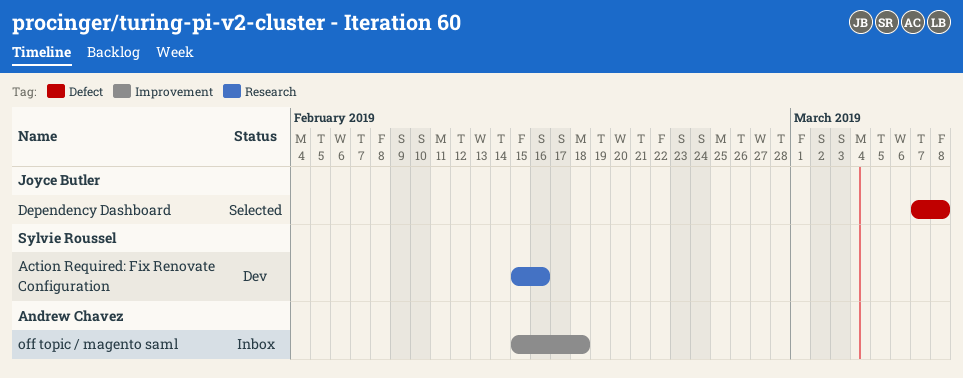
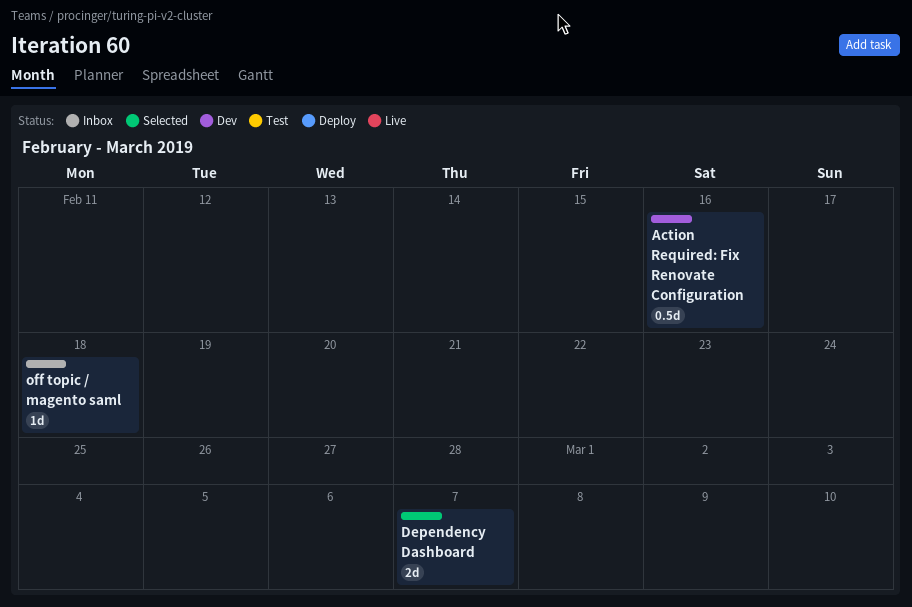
Dependency Dashboard, due: Mar 8 -> Mar 7

